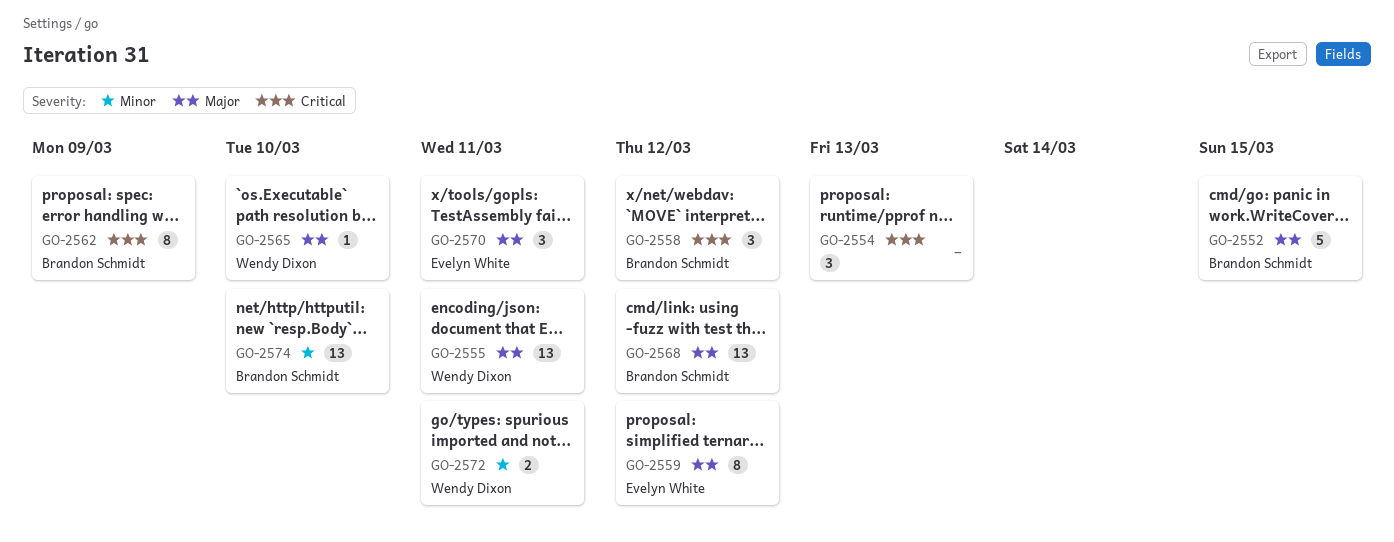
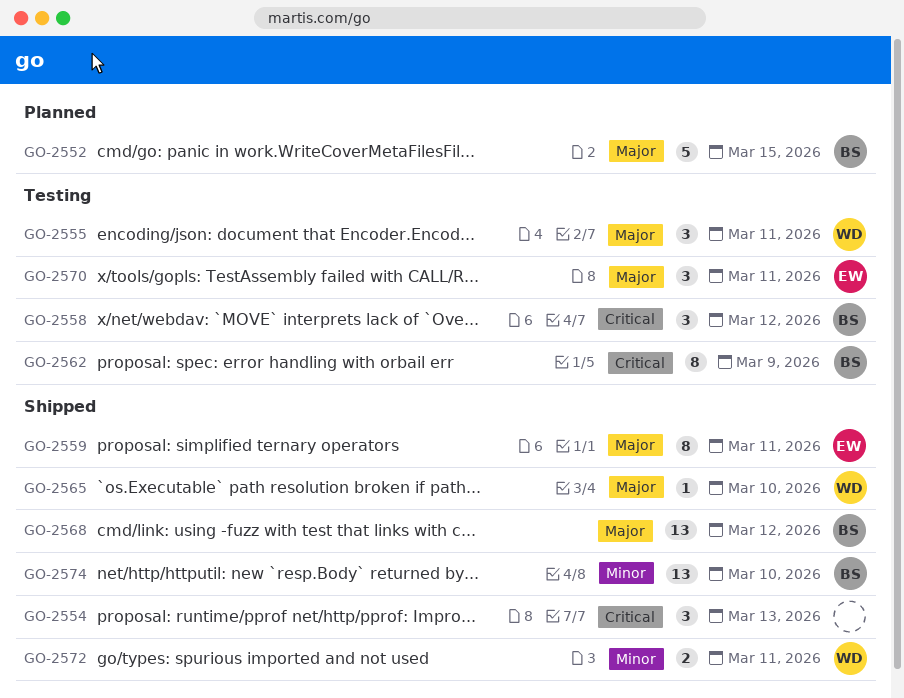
GO-2555, estimate: 13 -> 3
GO-2559, due: Mar 12 -> Mar 11

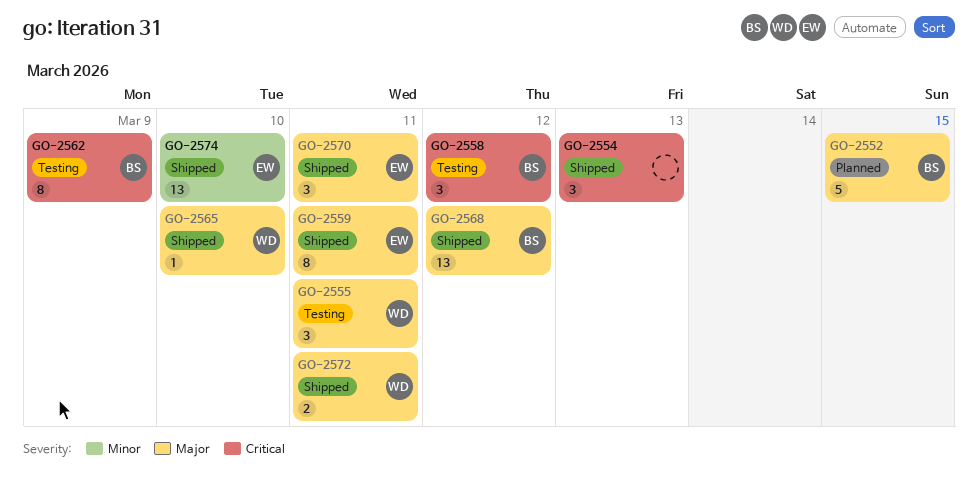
GO-2570, status: Testing -> Shipped
GO-2572, priority: Minor -> Major
GO-2574, owner: BS -> EW

